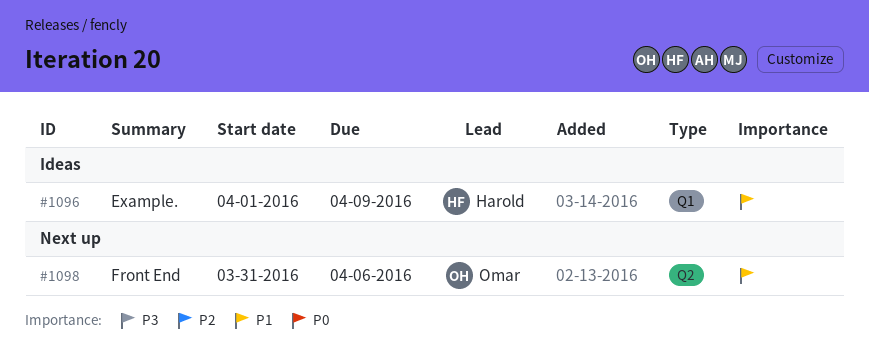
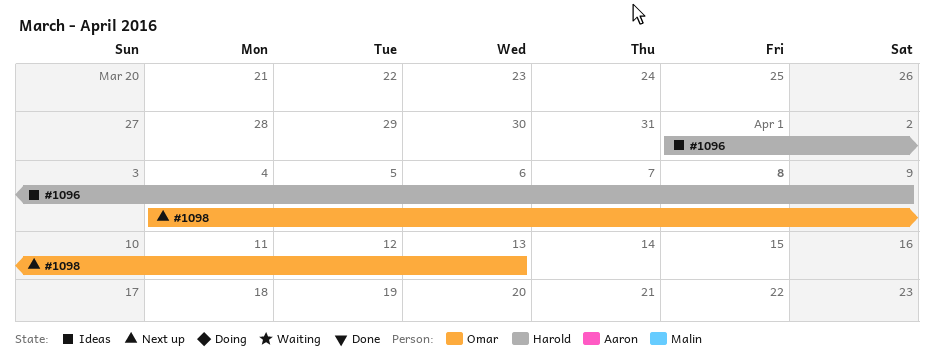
#1098, start: Mar 31 -> Apr 4
#1098, due: Apr 6 -> Apr 13

